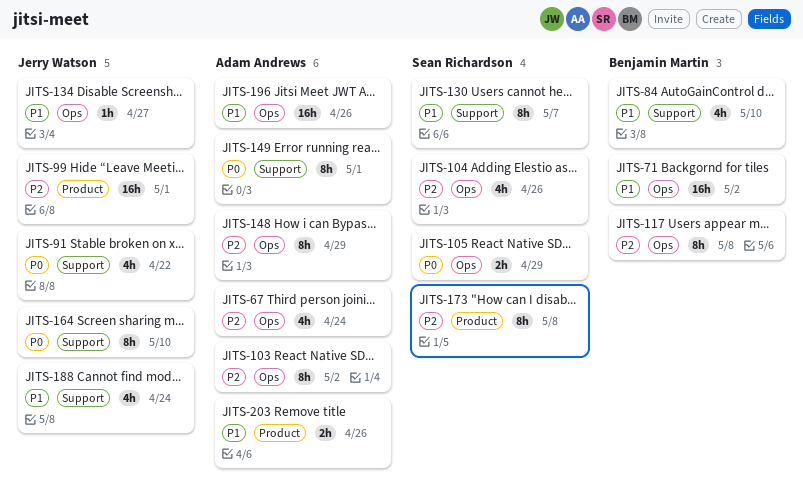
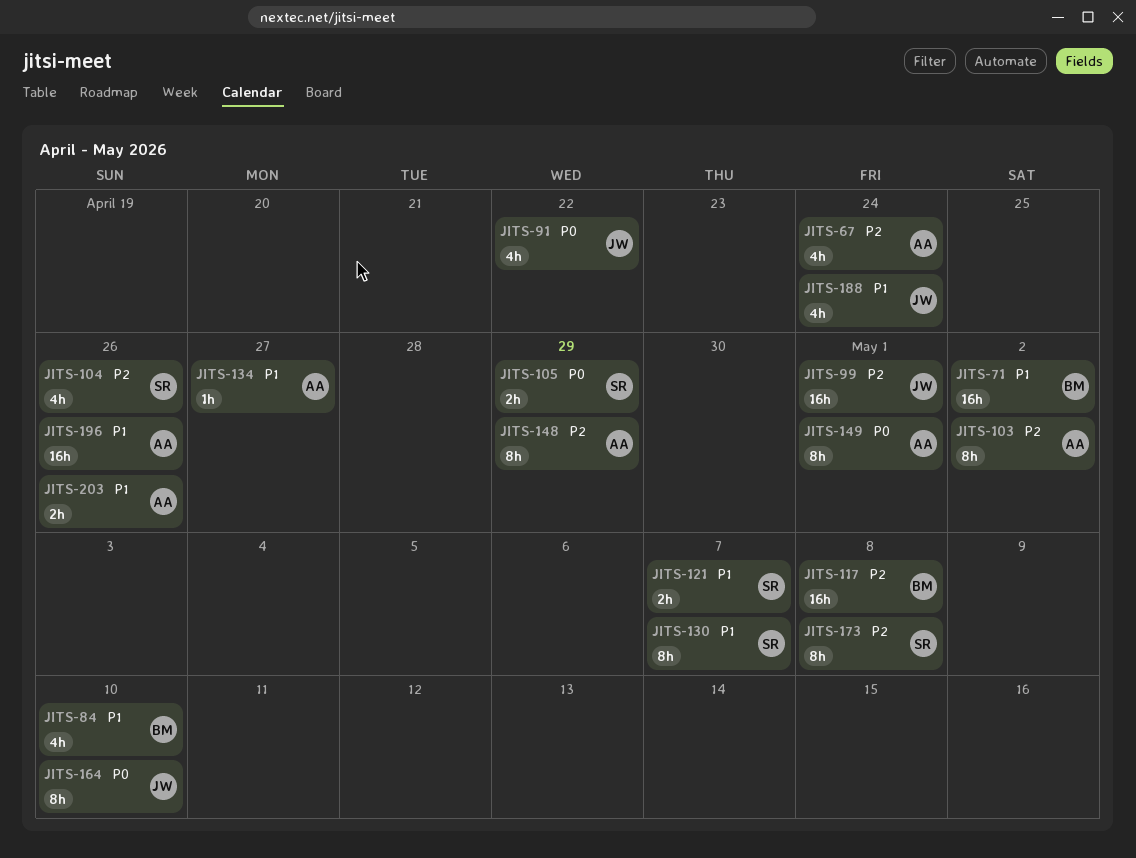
JITS-117, estimate: 8h -> 16h
JITS-121: none -> present
JITS-134, owner: Jerry Watson -> Adam Andrews

